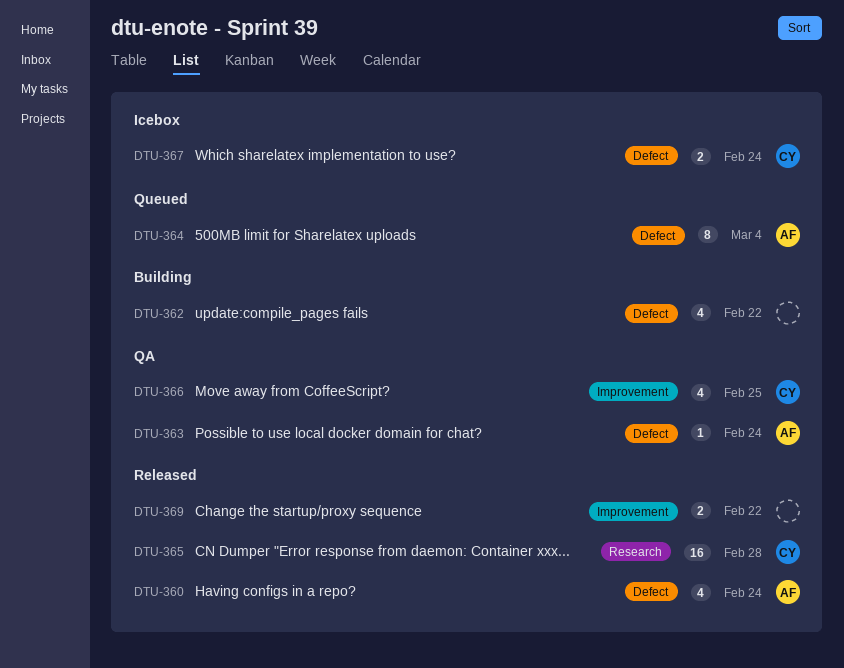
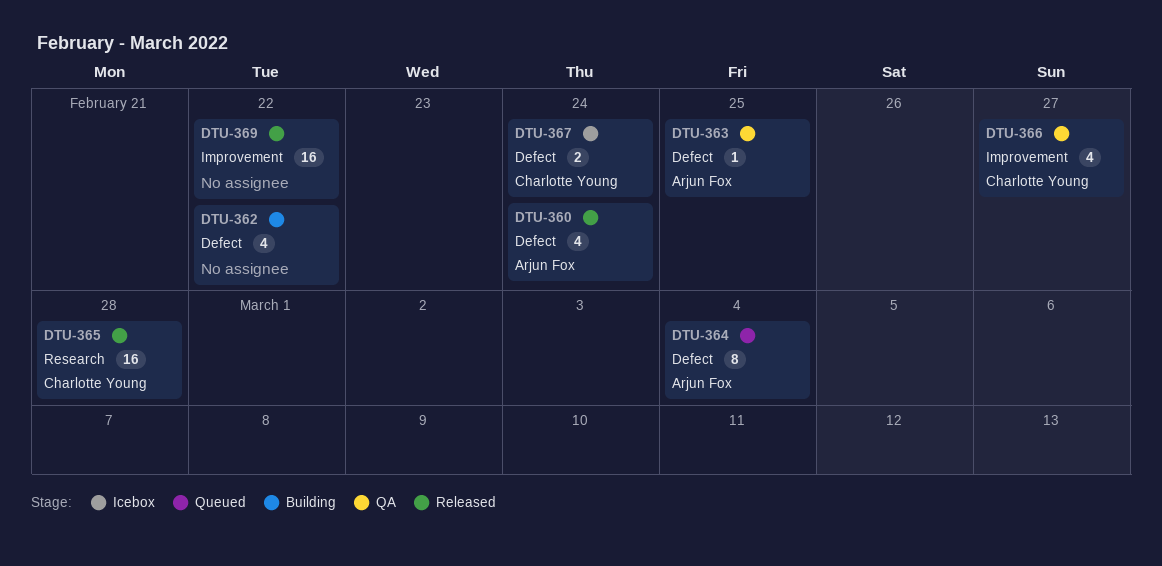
DTU-363, due: Feb 24 -> Feb 25
DTU-366, due: Feb 25 -> Feb 27
DTU-369, estimate: 2 -> 16

